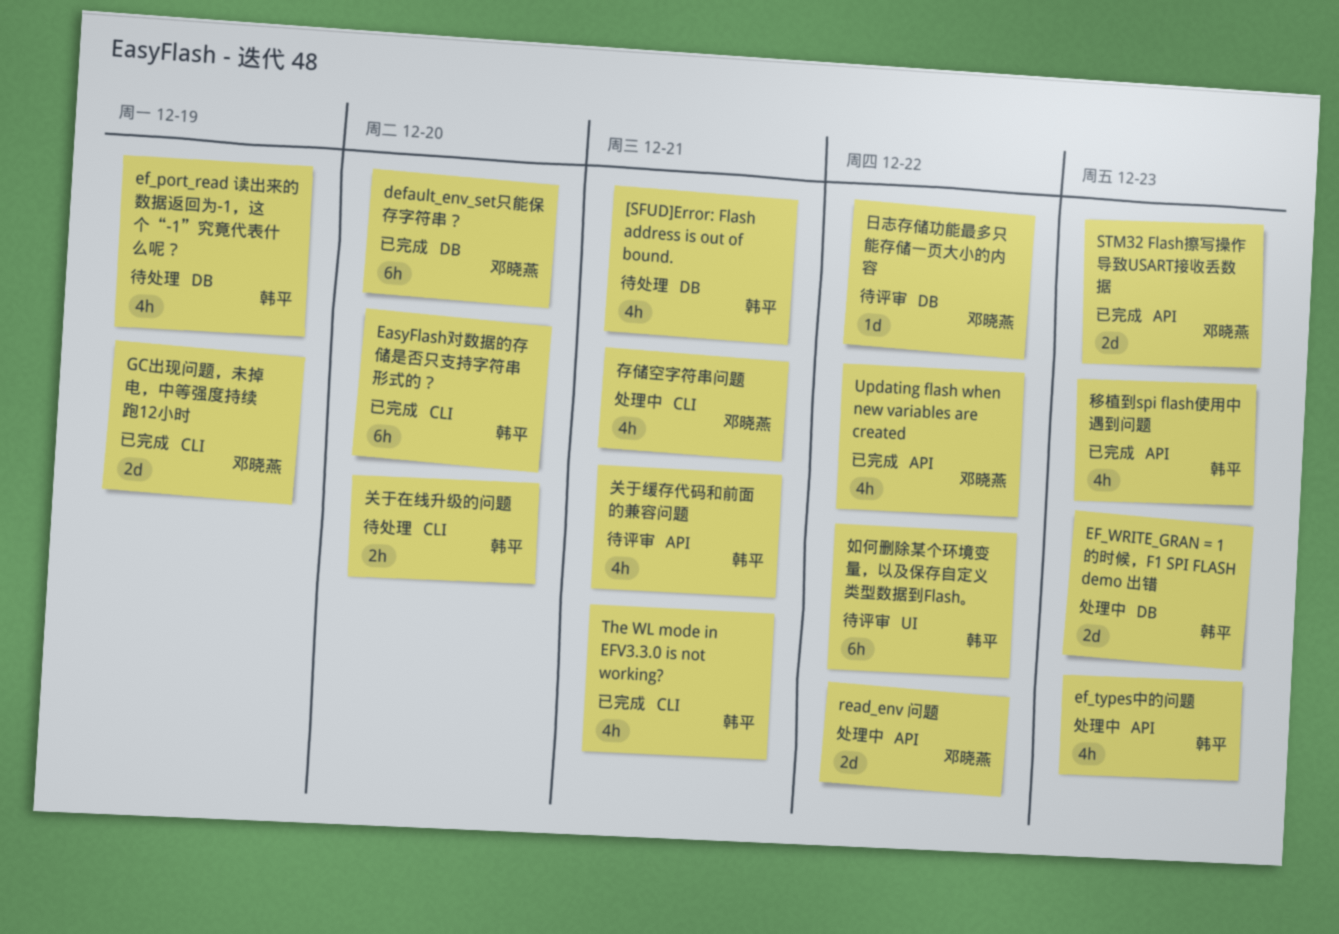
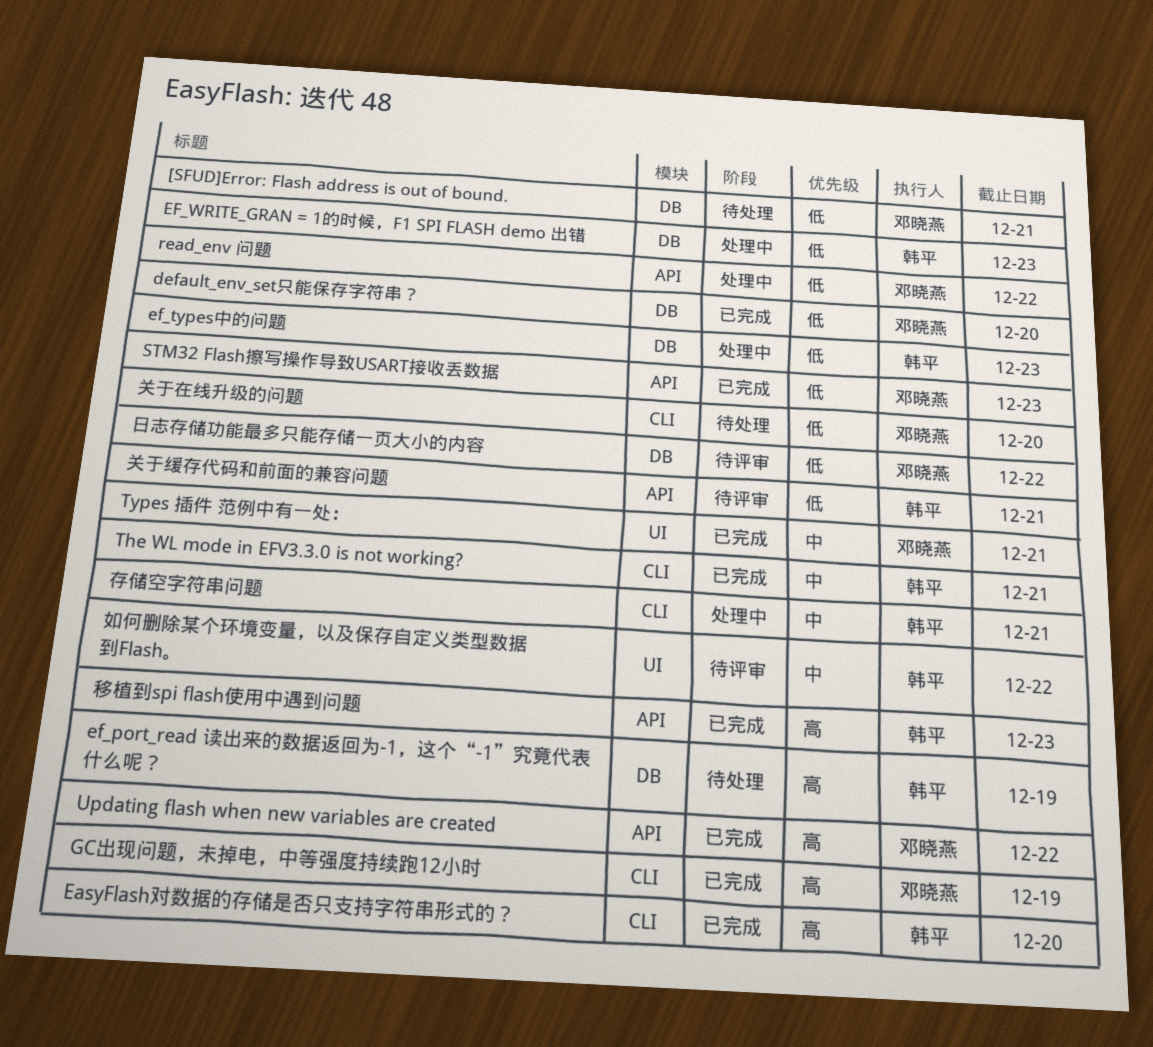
[SFUD]Error: Flash address is out of bound., owner: 韩平 -> 邓晓燕
ef_types中的问题, label: API -> DB
Types 插件 范例中有一处：: none -> present
关于在线升级的问题, owner: 韩平 -> 邓晓燕
存储空字符串问题, owner: 邓晓燕 -> 韩平

